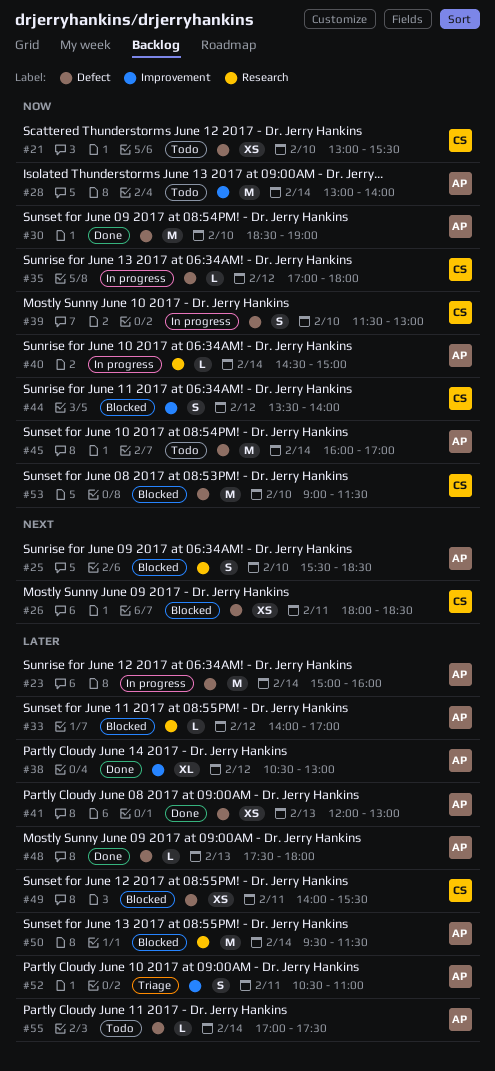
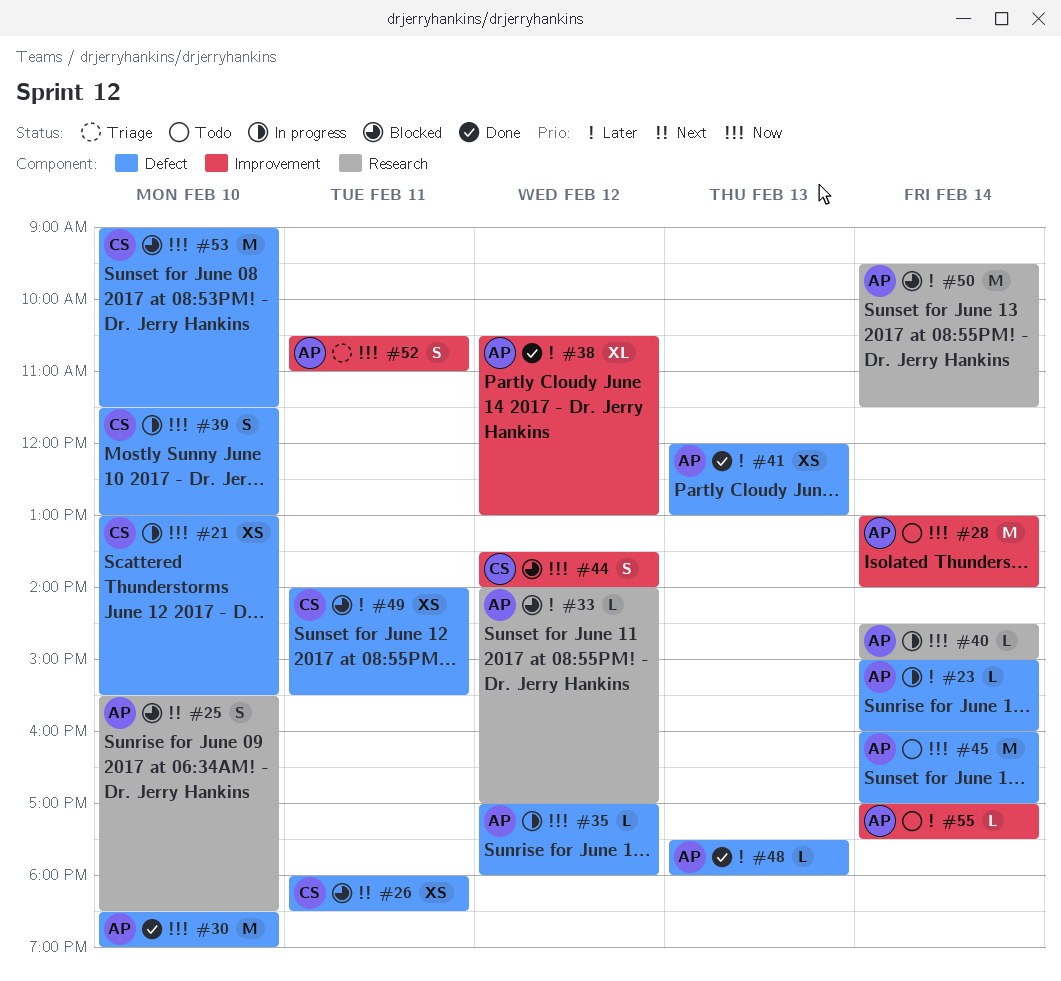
#21, status: Todo -> In progress
#23, estimate: M -> L
#35, owner: CS -> AP
#52, priority: Later -> Now
#55, label: Defect -> Improvement

